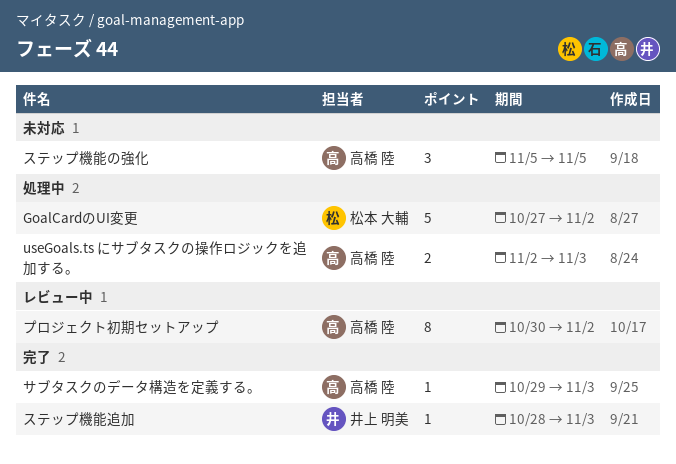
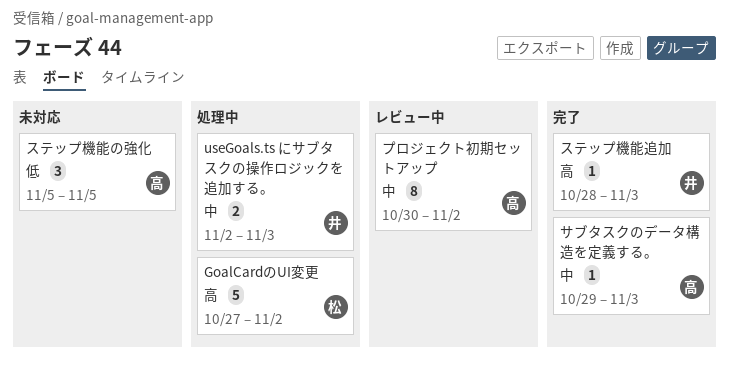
useGoals.ts にサブタスクの操作ロジックを追加する。, owner: 高橋 陸 -> 井上 明美

